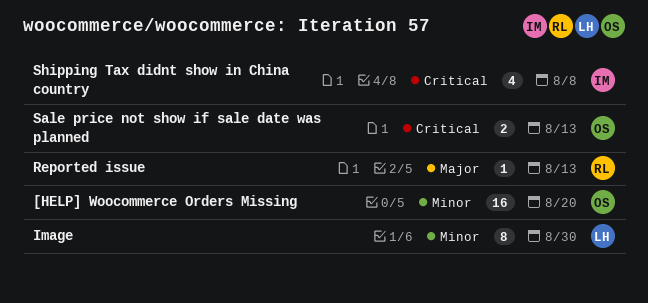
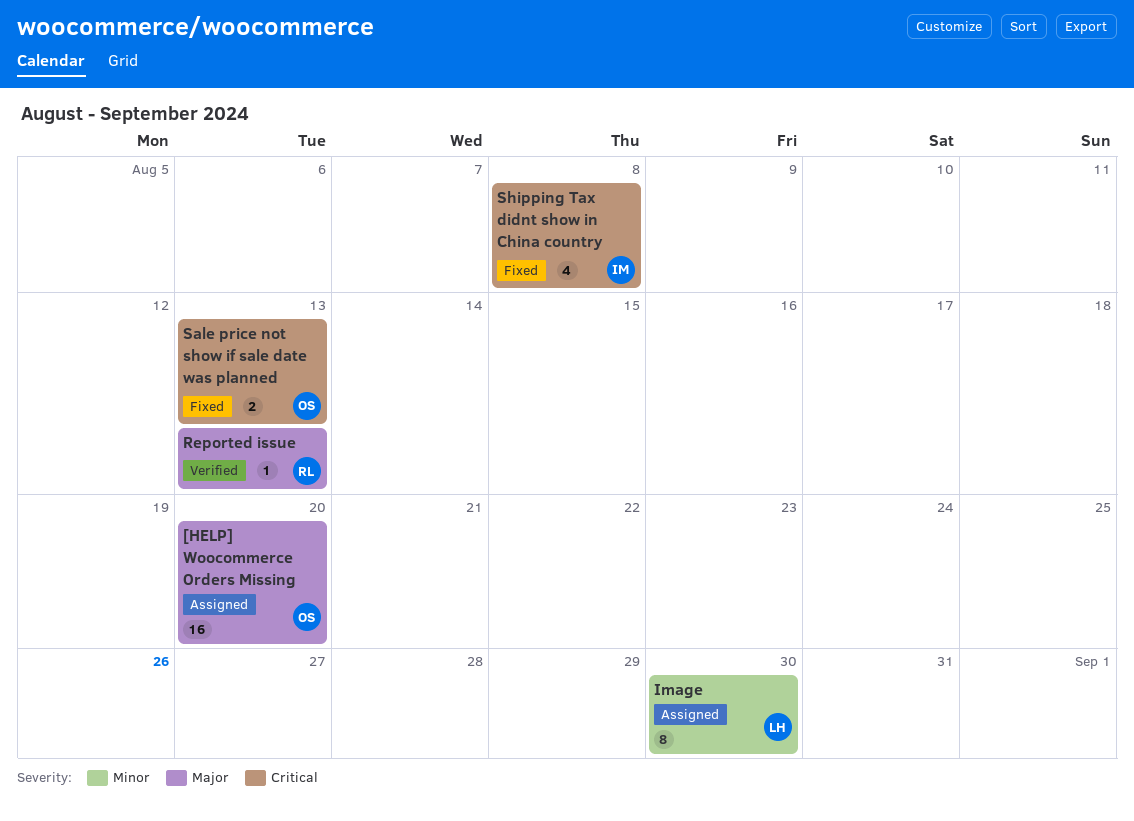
[HELP] Woocommerce Orders Missing, priority: Minor -> Major

